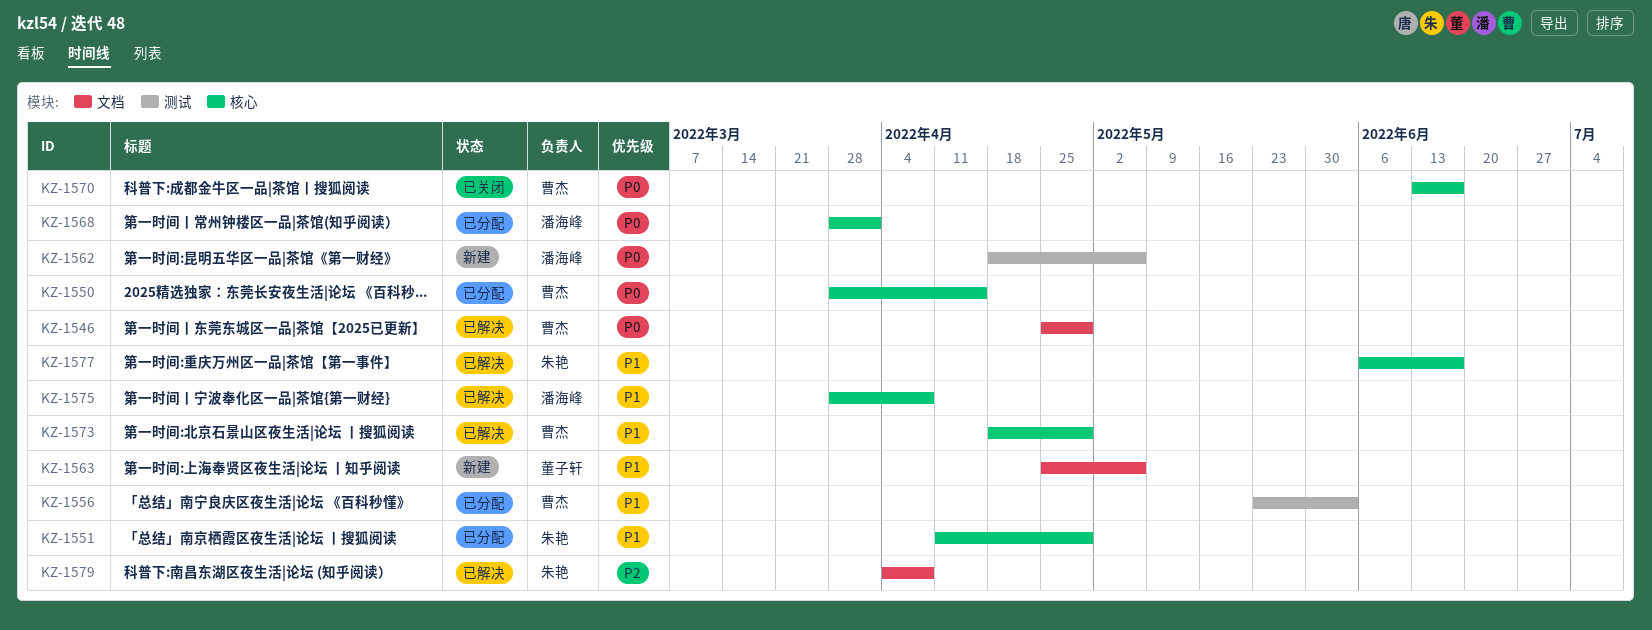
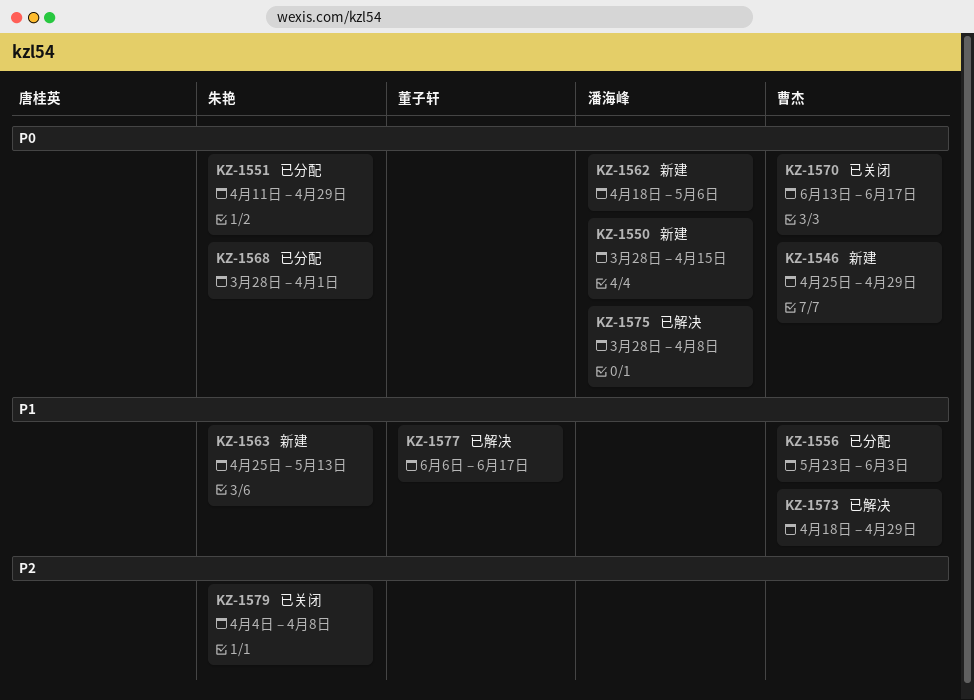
KZ-1546, status: 已解决 -> 新建
KZ-1550, status: 已分配 -> 新建
KZ-1550, owner: 曹杰 -> 潘海峰
KZ-1551, priority: P1 -> P0
KZ-1563, owner: 董子轩 -> 朱艳
KZ-1563, due: May 6 -> May 13
KZ-1568, owner: 潘海峰 -> 朱艳
KZ-1575, priority: P1 -> P0
KZ-1577, owner: 朱艳 -> 董子轩
KZ-1579, status: 已解决 -> 已关闭

